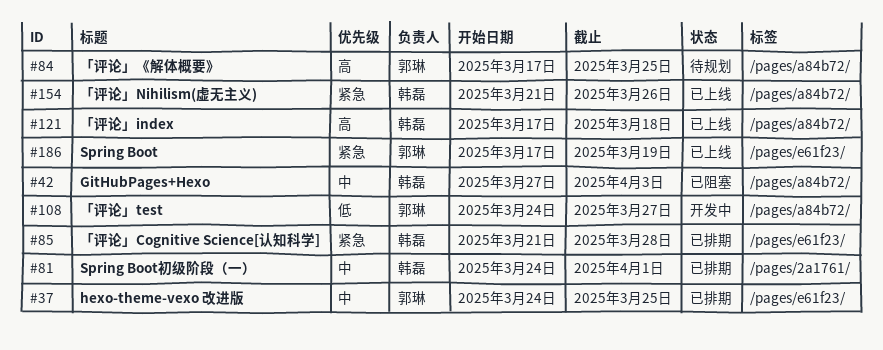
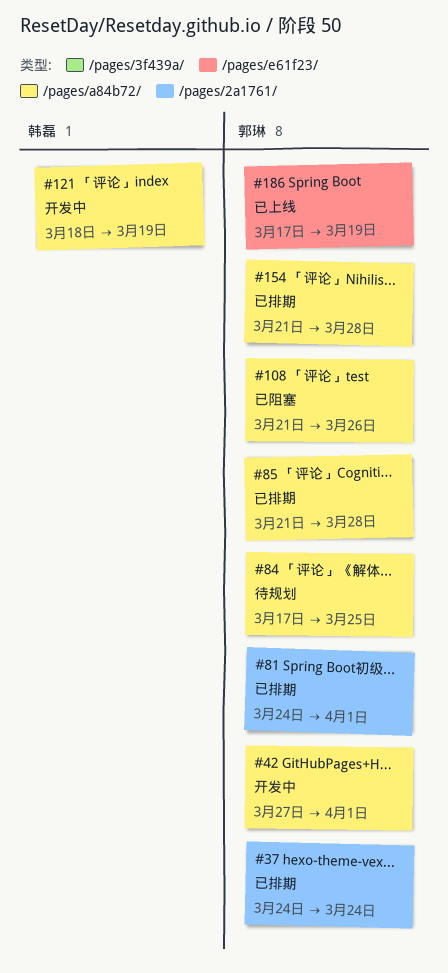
#37, label: /pages/e61f23/ -> /pages/2a1761/
#37, due: Mar 25 -> Mar 24
#42, status: 已阻塞 -> 开发中
#42, owner: 韩磊 -> 郭琳
#42, due: Apr 3 -> Apr 1
#81, owner: 韩磊 -> 郭琳
#85, owner: 韩磊 -> 郭琳
#85, label: /pages/e61f23/ -> /pages/a84b72/
#108, status: 开发中 -> 已阻塞
#108, start: Mar 24 -> Mar 21
#108, due: Mar 27 -> Mar 26
#121, status: 已上线 -> 开发中
#121, start: Mar 17 -> Mar 18
#121, due: Mar 18 -> Mar 19
#154, status: 已上线 -> 已排期
#154, owner: 韩磊 -> 郭琳
#154, due: Mar 26 -> Mar 28

